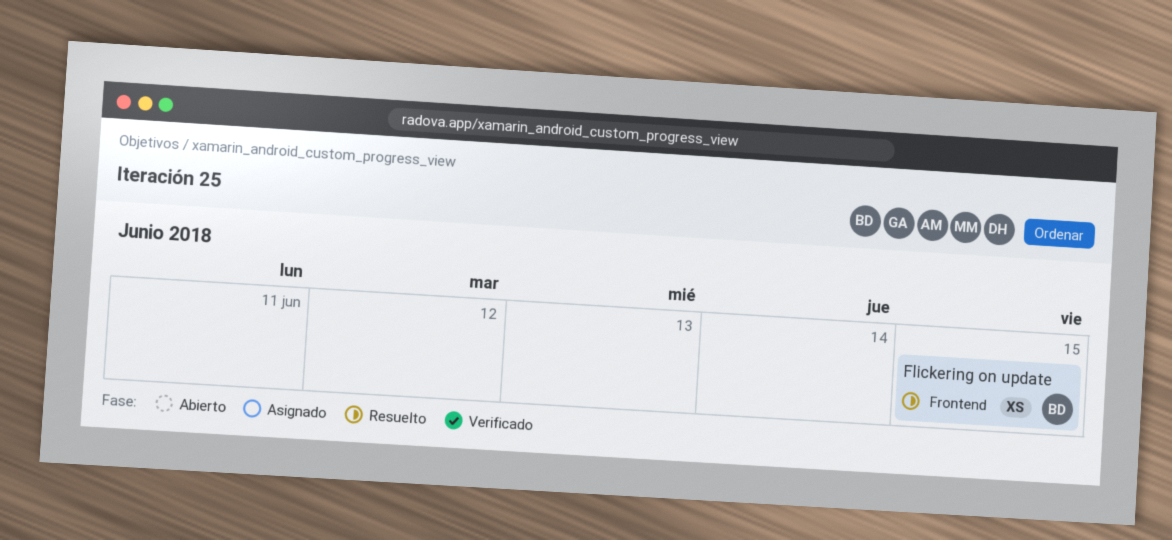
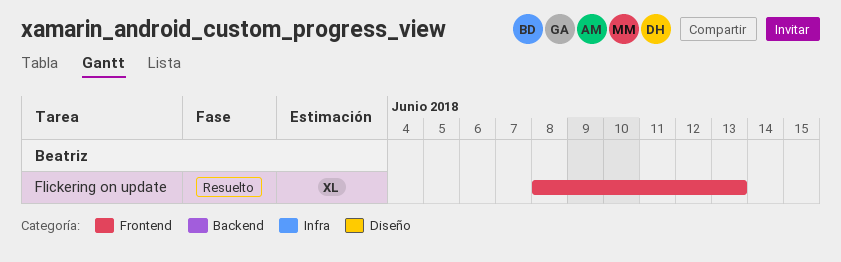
Flickering on update, estimate: XS -> XL
Flickering on update, due: Jun 15 -> Jun 13

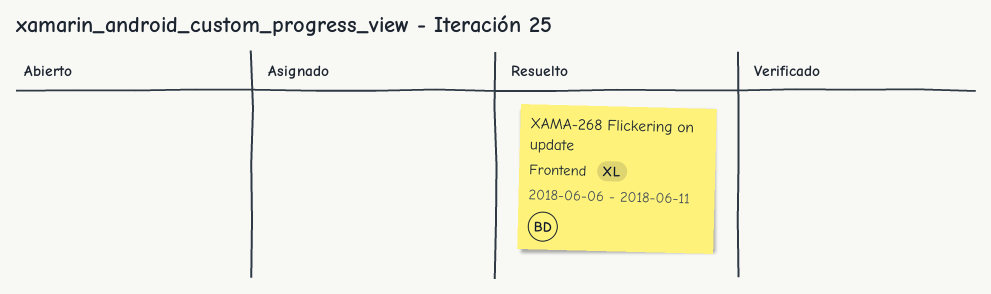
Flickering on update, start: Jun 8 -> Jun 6
Flickering on update, due: Jun 13 -> Jun 11

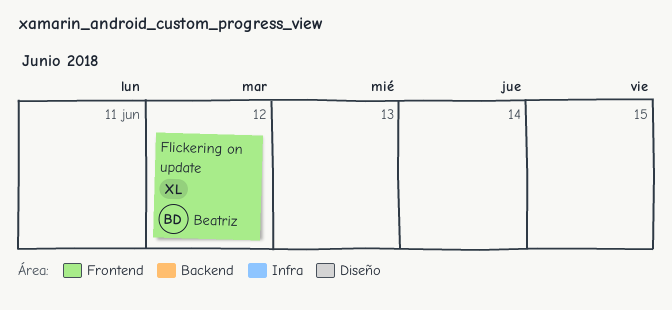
Flickering on update, due: Jun 11 -> Jun 12

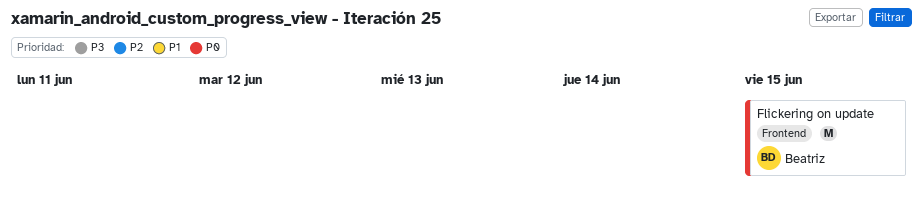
Flickering on update, estimate: XL -> M
Flickering on update, due: Jun 12 -> Jun 15

